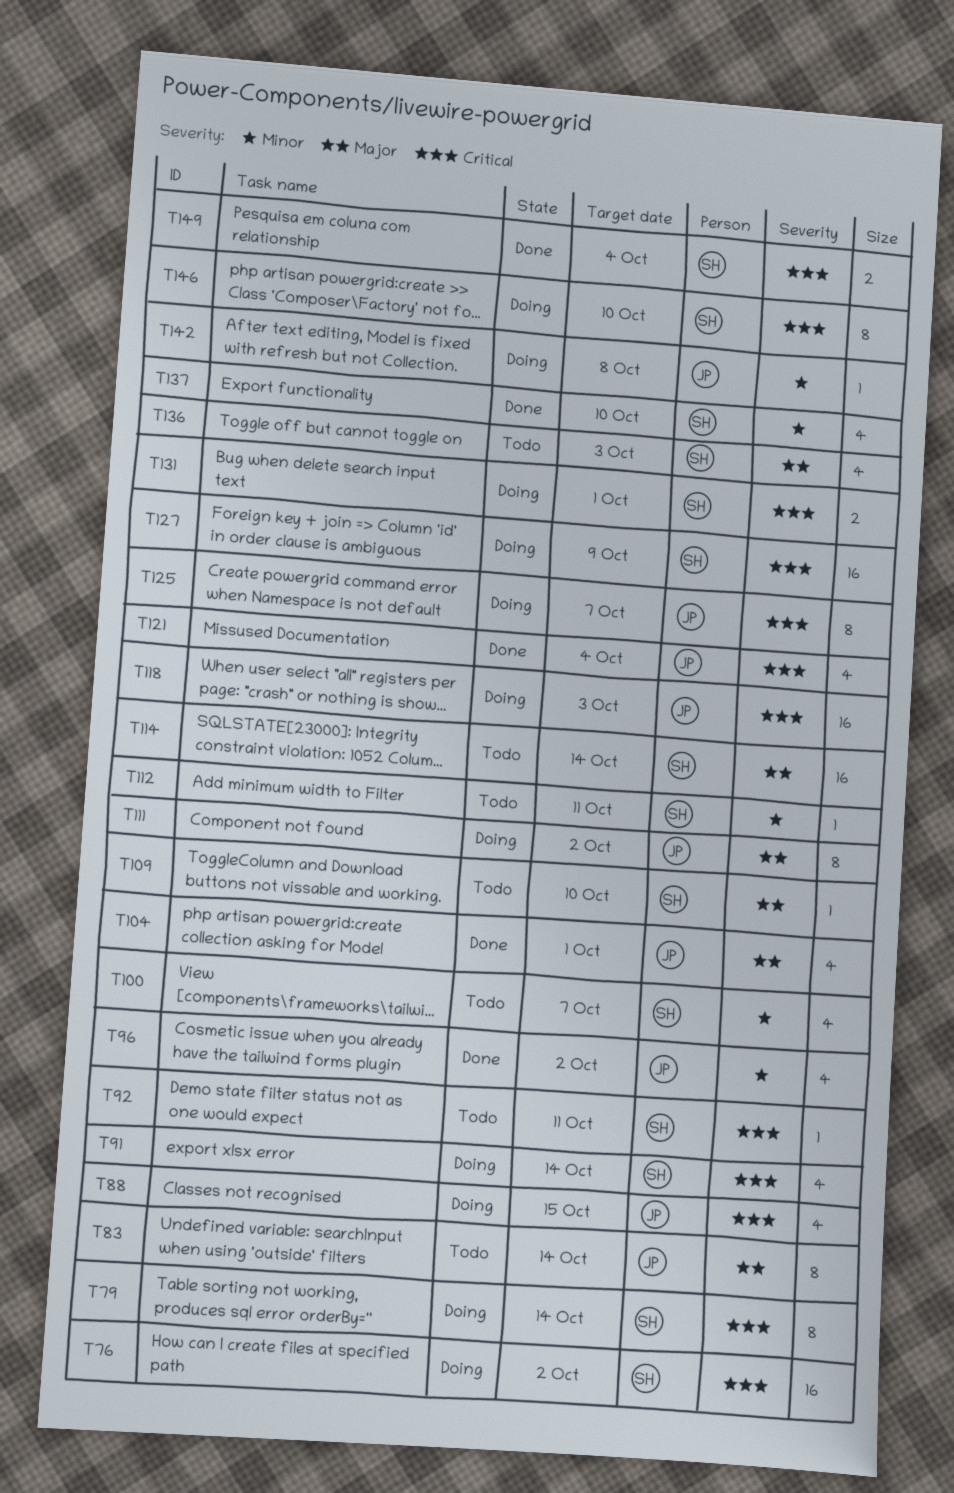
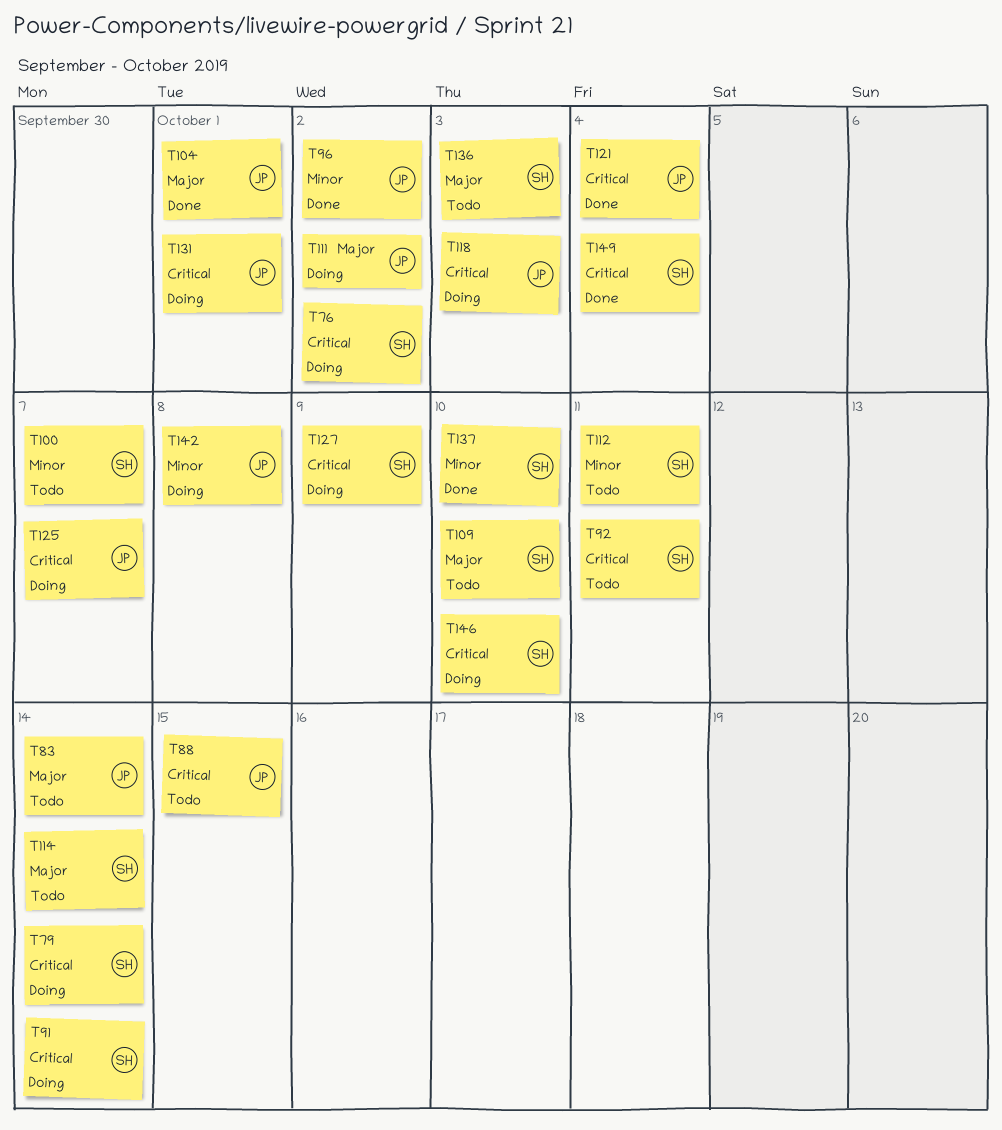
T88, status: Doing -> Todo
T131, owner: SH -> JP

